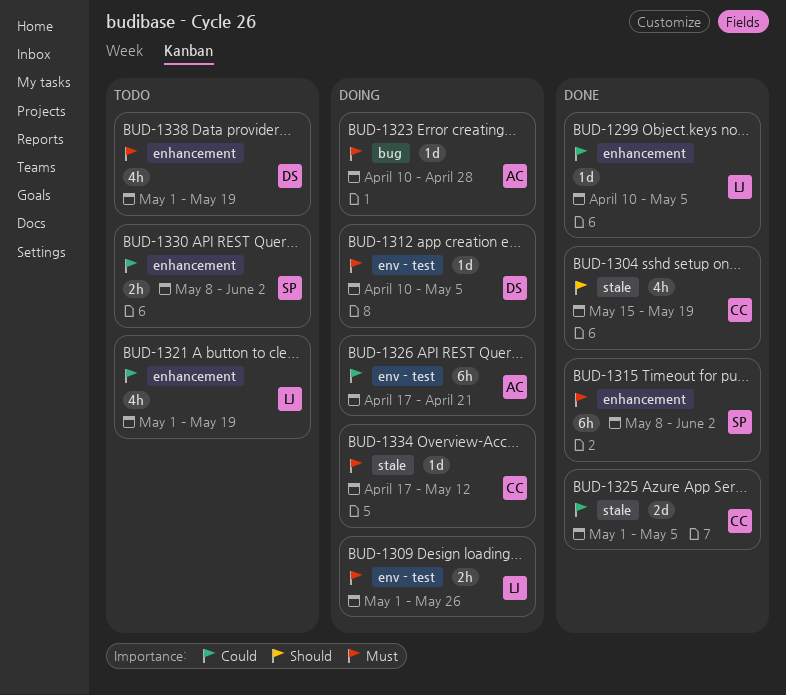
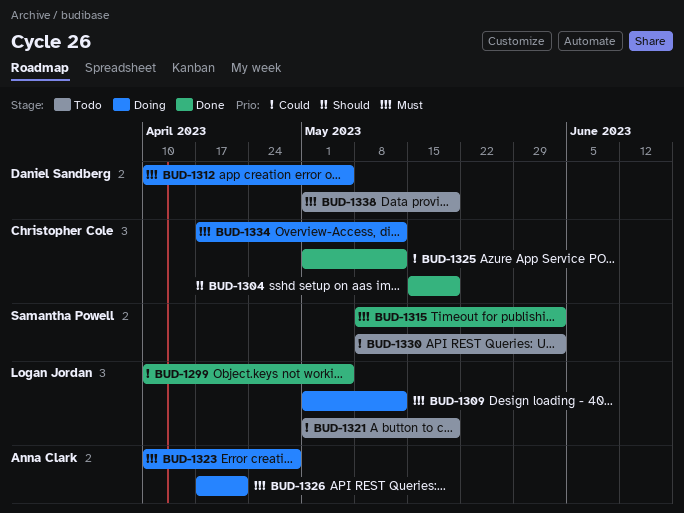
BUD-1309, due: May 26 -> May 12
BUD-1325, due: May 5 -> May 12
BUD-1326, priority: Could -> Must

